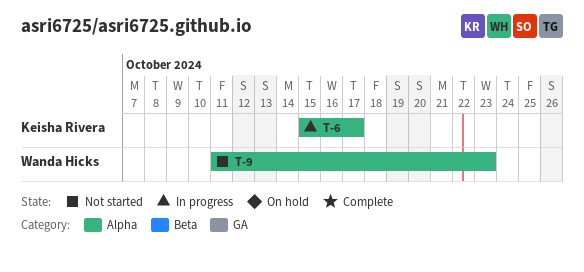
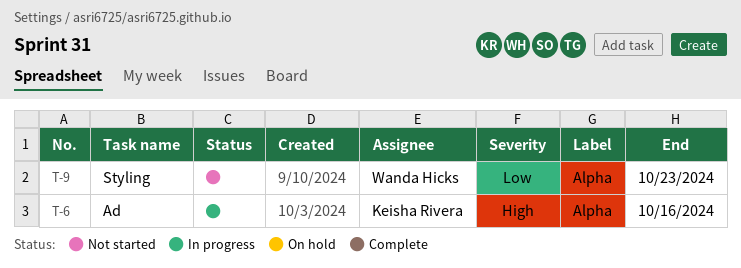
T-6, due: Oct 17 -> Oct 16

